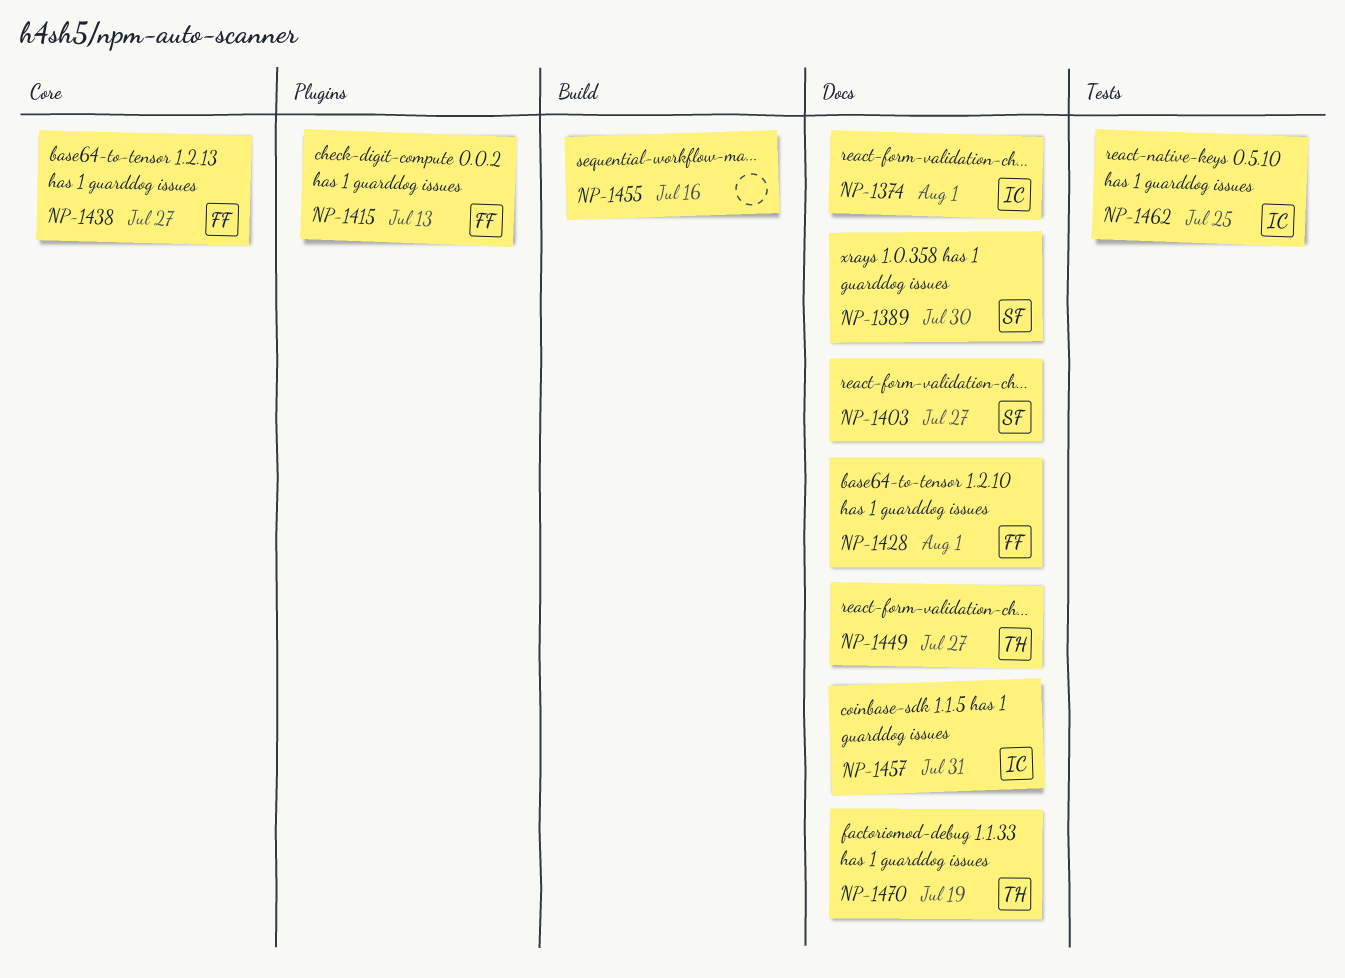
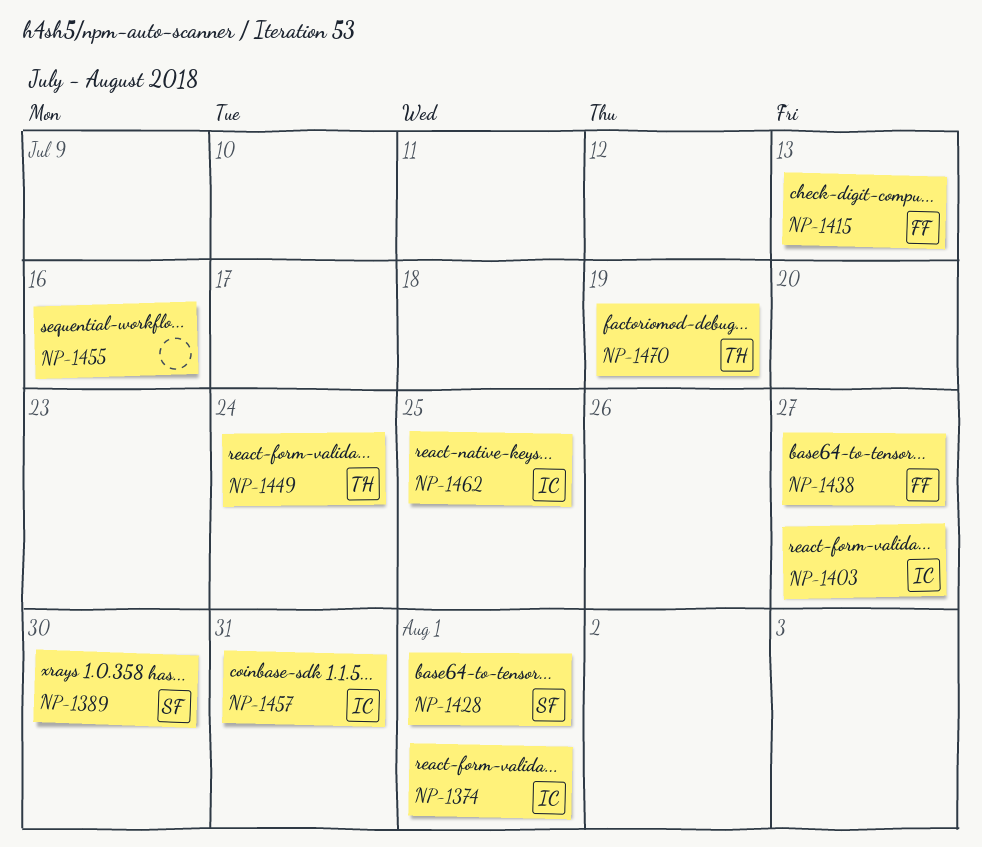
NP-1403, owner: SF -> IC
NP-1428, owner: FF -> SF
NP-1449, due: Jul 27 -> Jul 24

